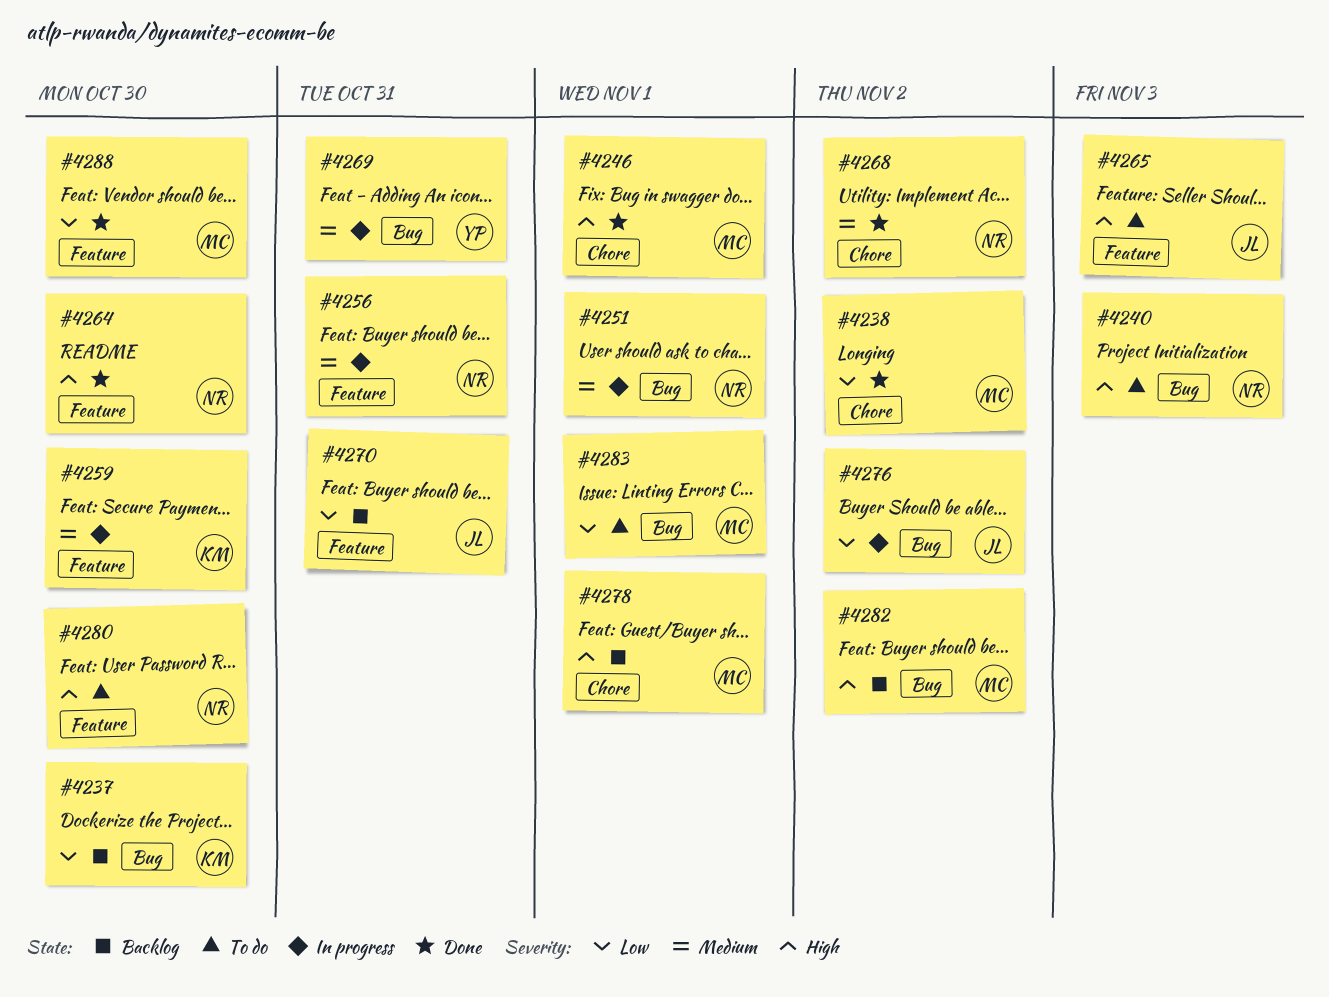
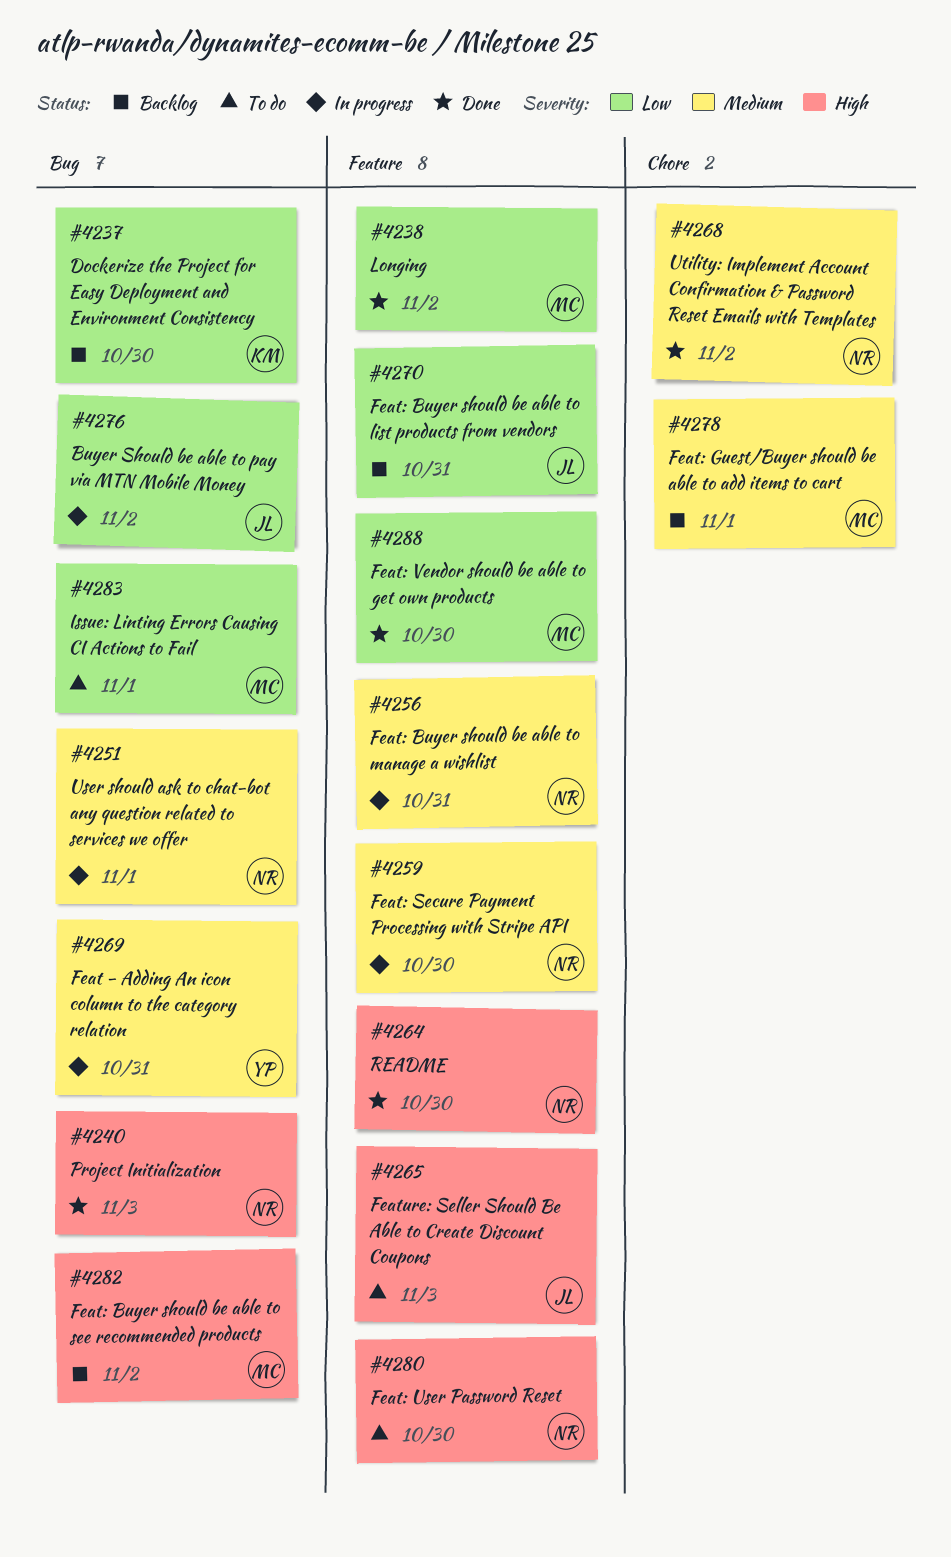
#4238, label: Chore -> Feature
#4240, status: To do -> Done
#4246: present -> none
#4259, owner: KM -> NR
#4278, priority: High -> Medium

